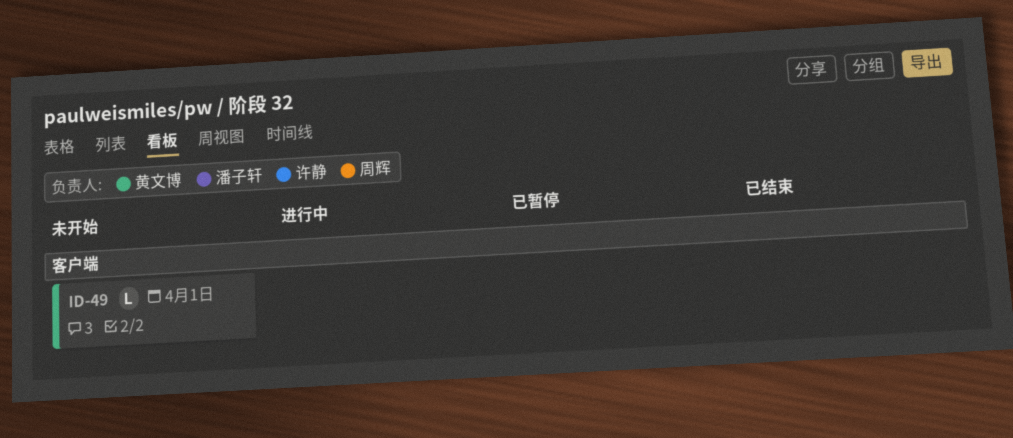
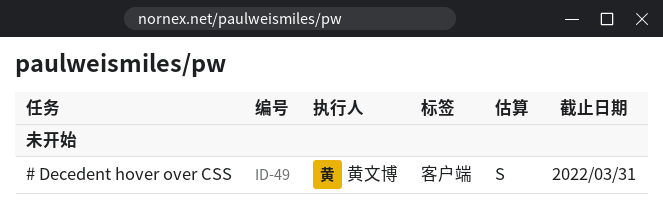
ID-49, estimate: L -> S
ID-49, due: Apr 1 -> Mar 31

